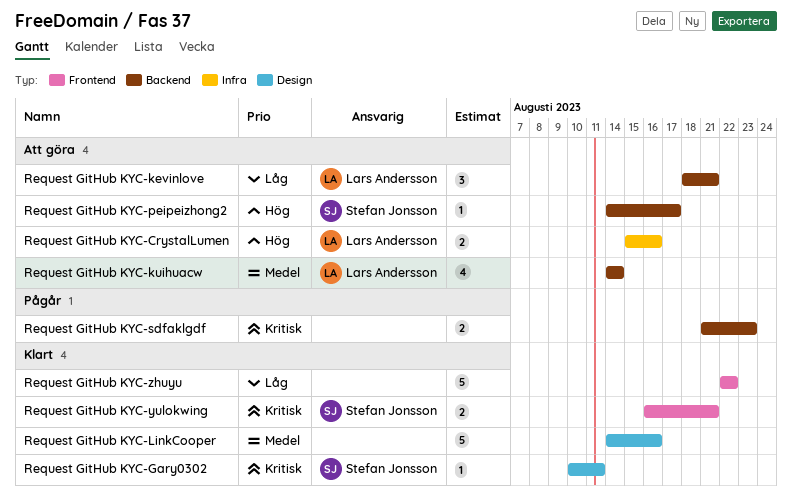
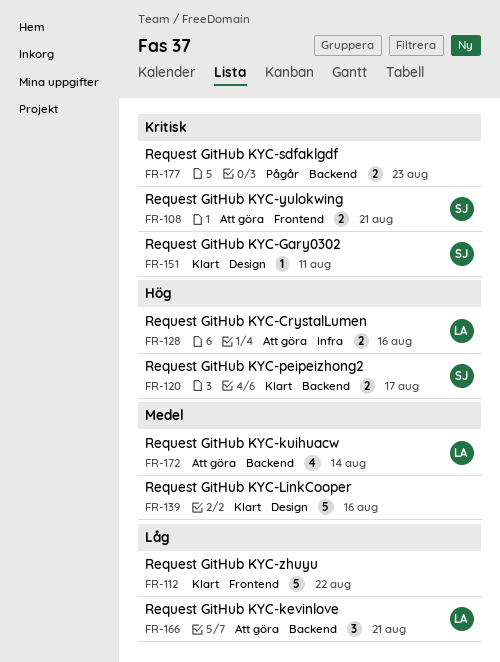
Request GitHub KYC-peipeizhong2, status: Att göra -> Klart
Request GitHub KYC-peipeizhong2, estimate: 1 -> 2
Request GitHub KYC-yulokwing, status: Klart -> Att göra

